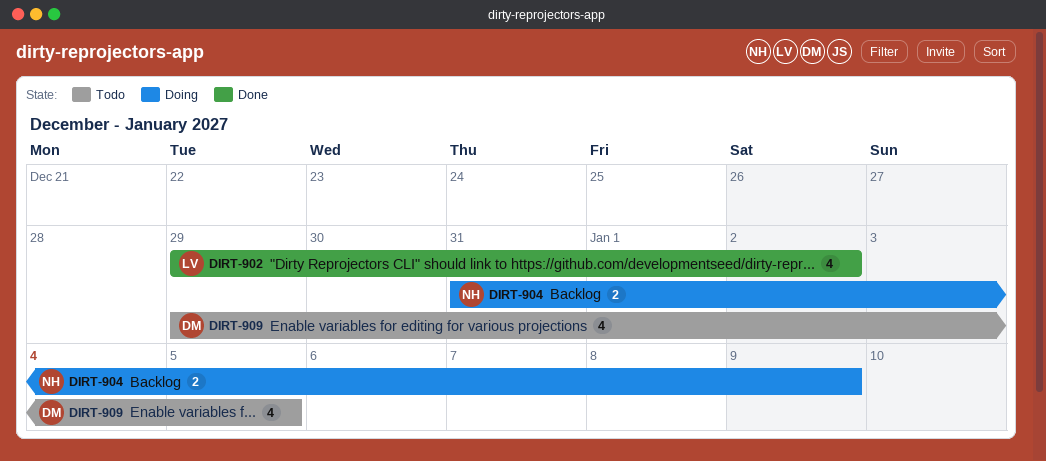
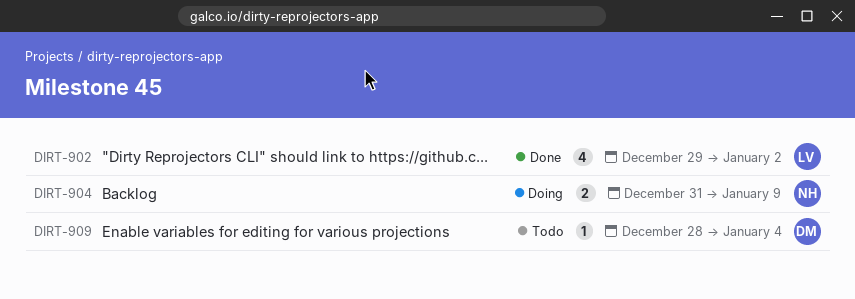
DIRT-909, estimate: 4 -> 1
DIRT-909, start: Dec 29 -> Dec 28
DIRT-909, due: Jan 5 -> Jan 4

